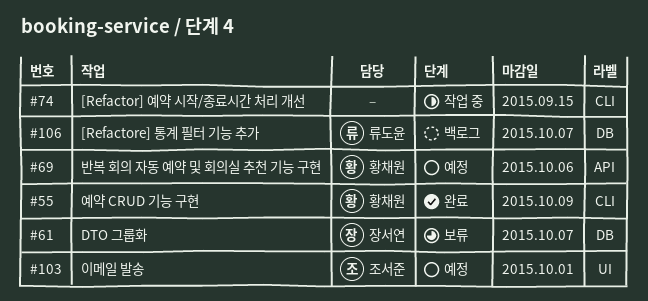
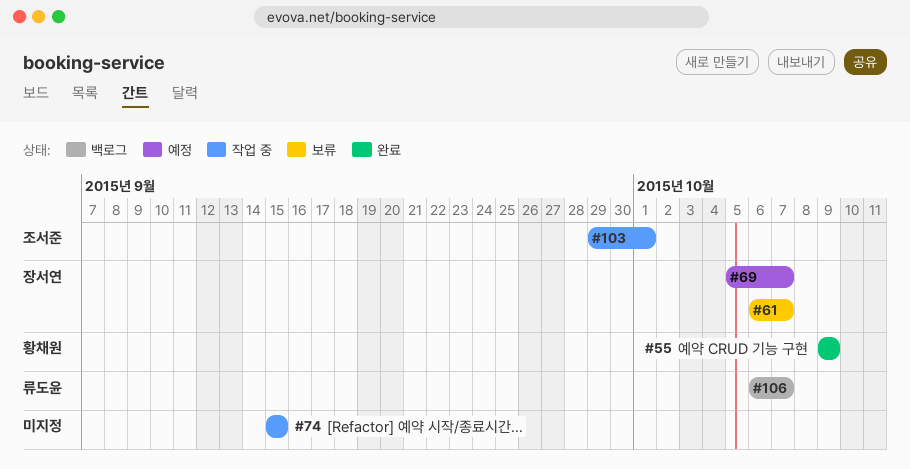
#69, owner: 황채원 -> 장서연
#69, due: Oct 6 -> Oct 7
#103, status: 예정 -> 작업 중

